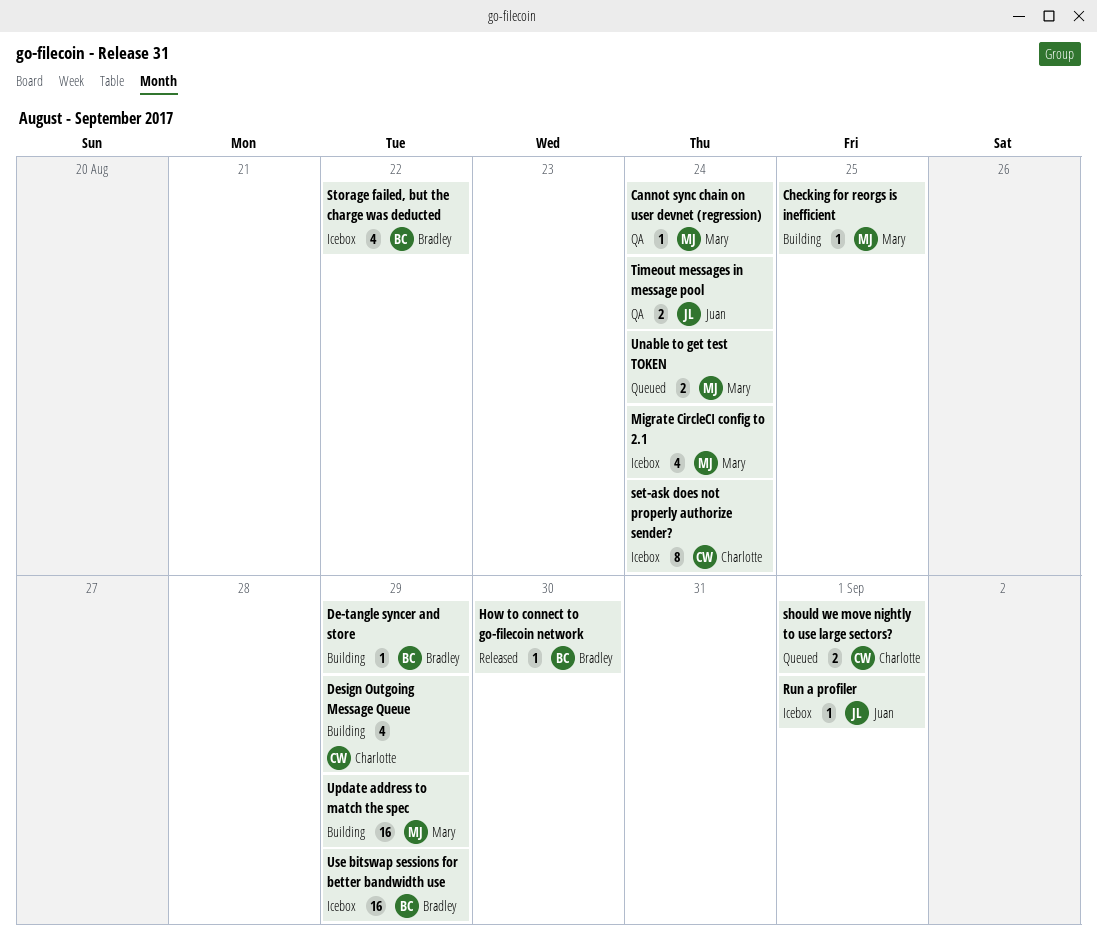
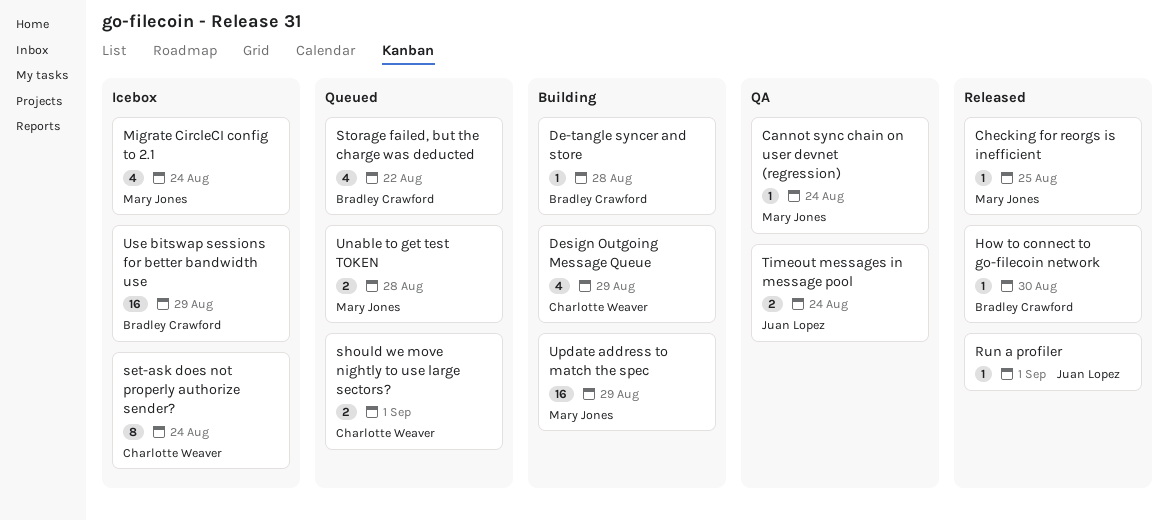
Checking for reorgs is inefficient, status: Building -> Released
De-tangle syncer and store, due: Aug 29 -> Aug 28
Run a profiler, status: Icebox -> Released
Storage failed, but the charge was deducted, status: Icebox -> Queued
Unable to get test TOKEN, due: Aug 24 -> Aug 28

